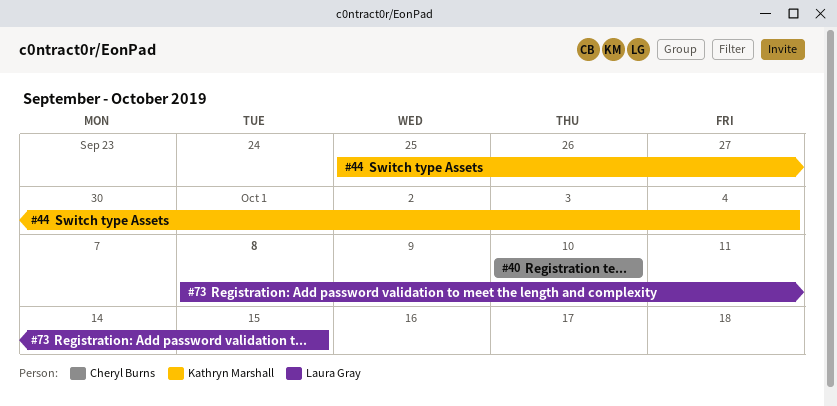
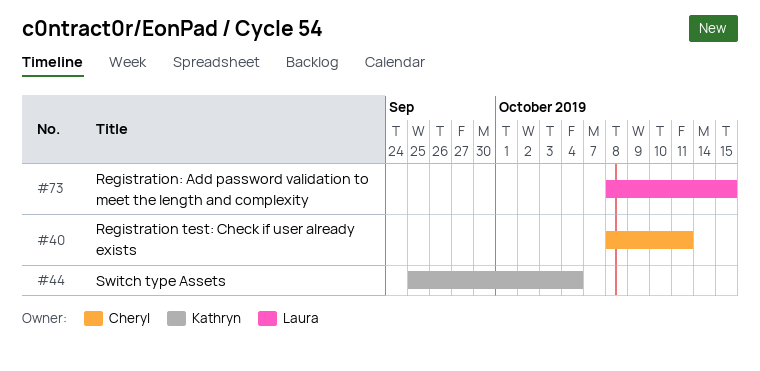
#40, start: Oct 10 -> Oct 8
#40, due: Oct 10 -> Oct 11

